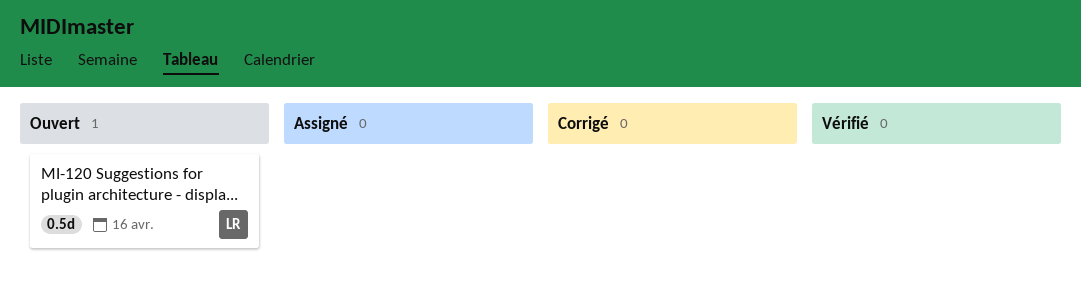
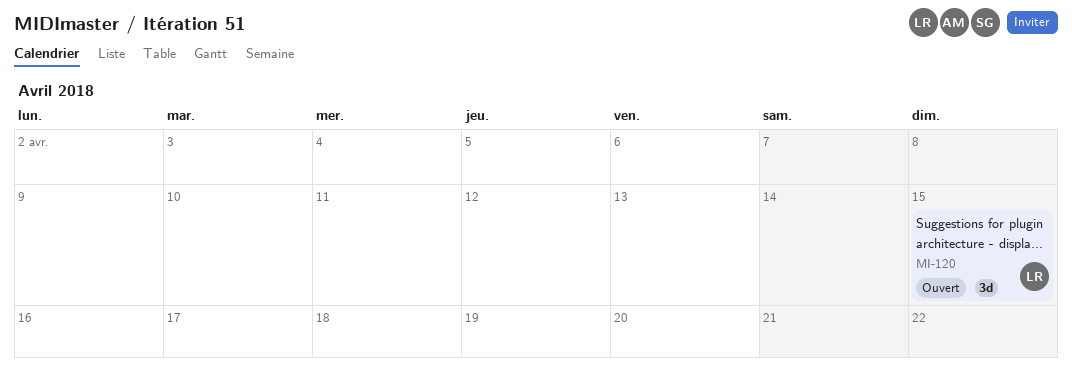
MI-120, estimate: 0.5d -> 3d
MI-120, due: Apr 16 -> Apr 15

